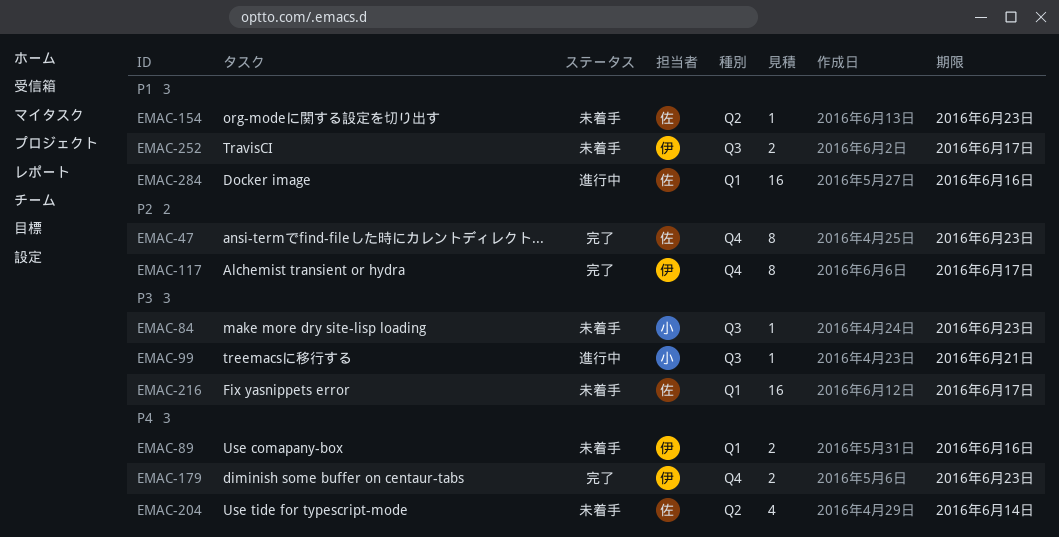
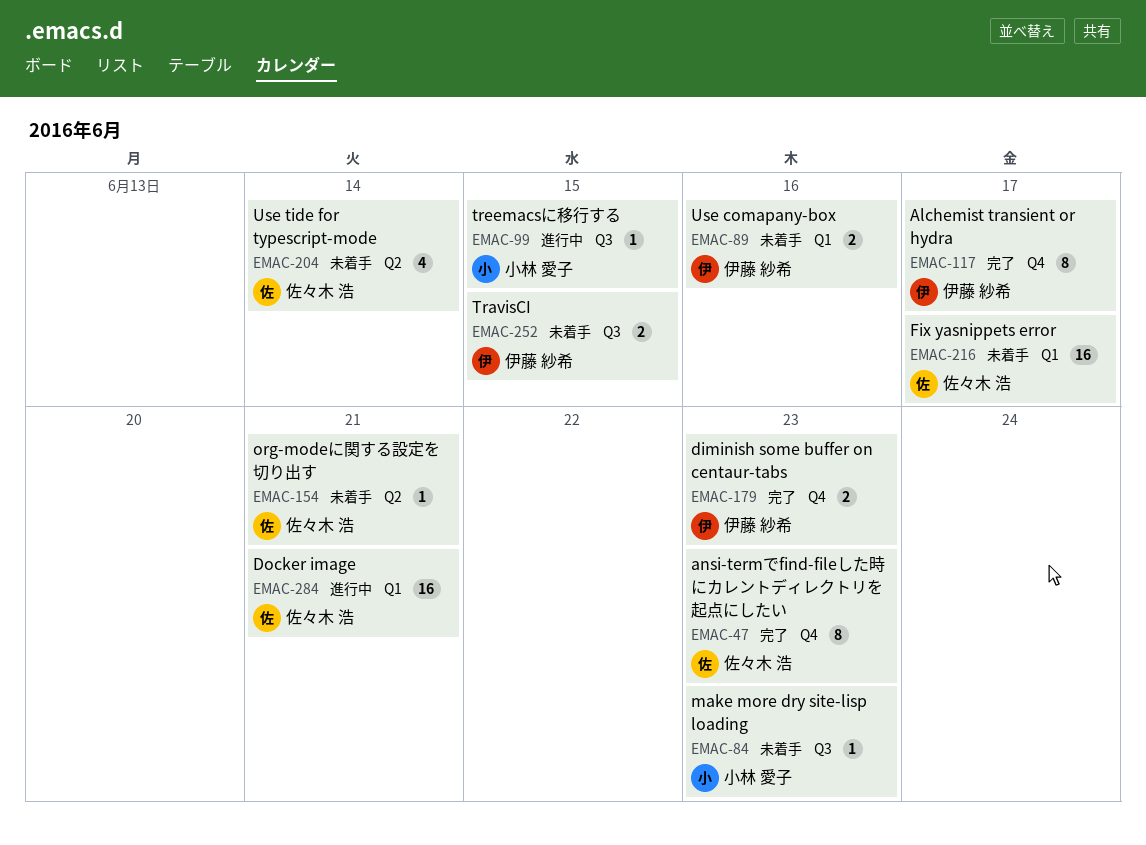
EMAC-99, due: Jun 21 -> Jun 15
EMAC-154, due: Jun 23 -> Jun 21
EMAC-252, due: Jun 17 -> Jun 15
EMAC-284, due: Jun 16 -> Jun 21

